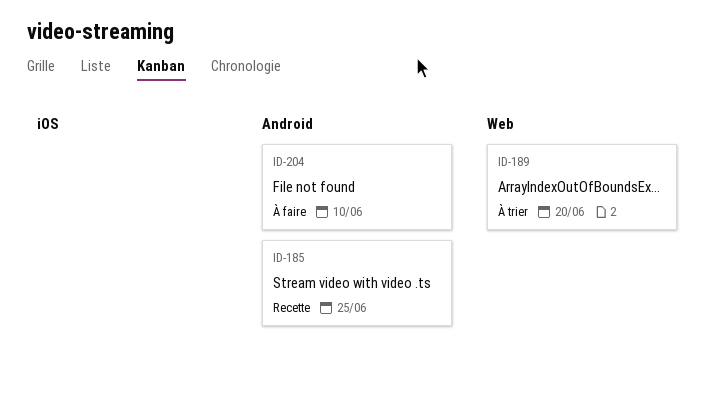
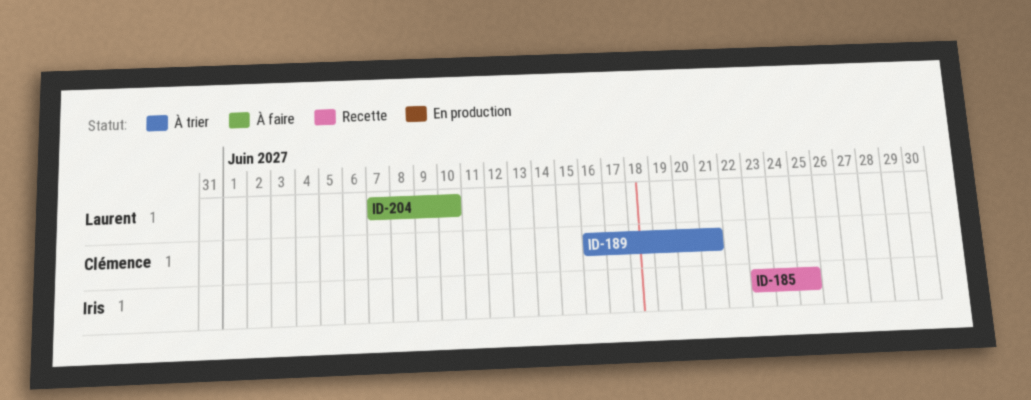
ID-189, due: Jun 20 -> Jun 21

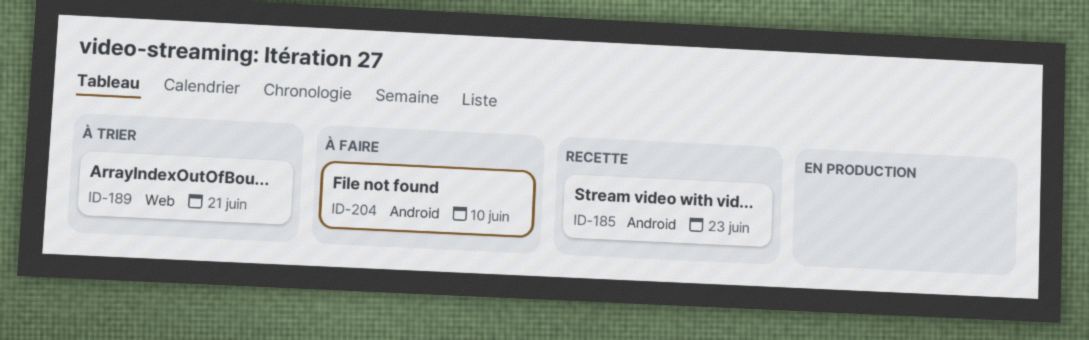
ID-185, due: Jun 25 -> Jun 23

